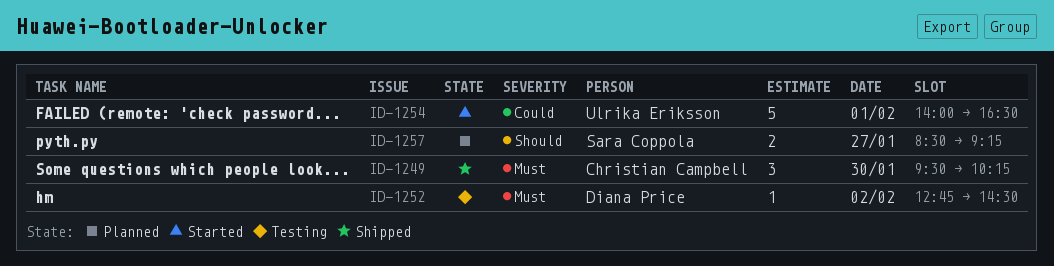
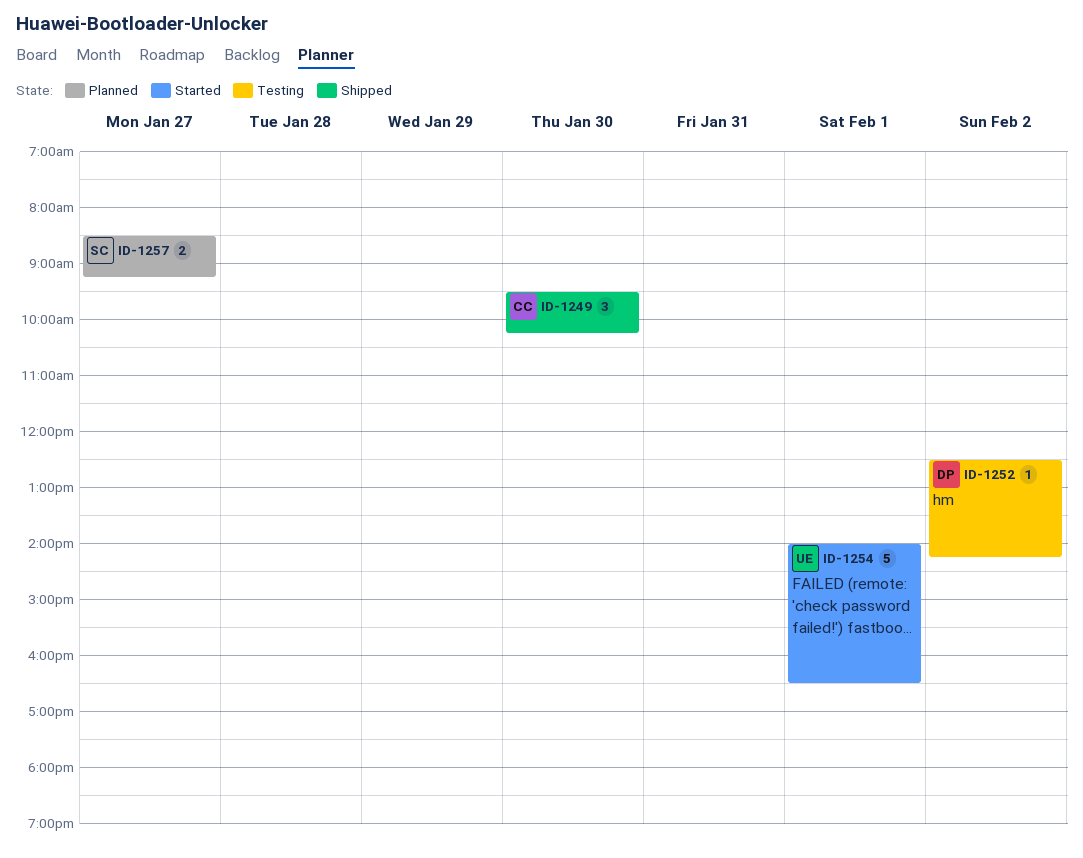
ID-1252, begins: 12:45 -> 12:30
ID-1252, ends: 14:30 -> 14:15

